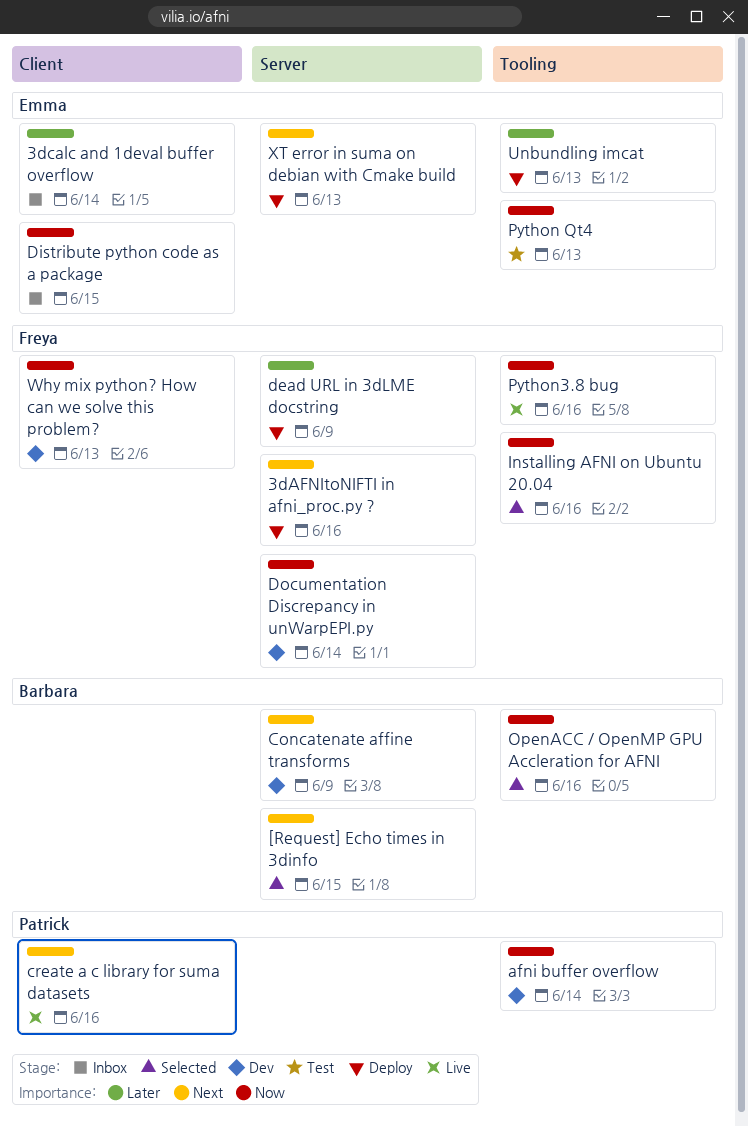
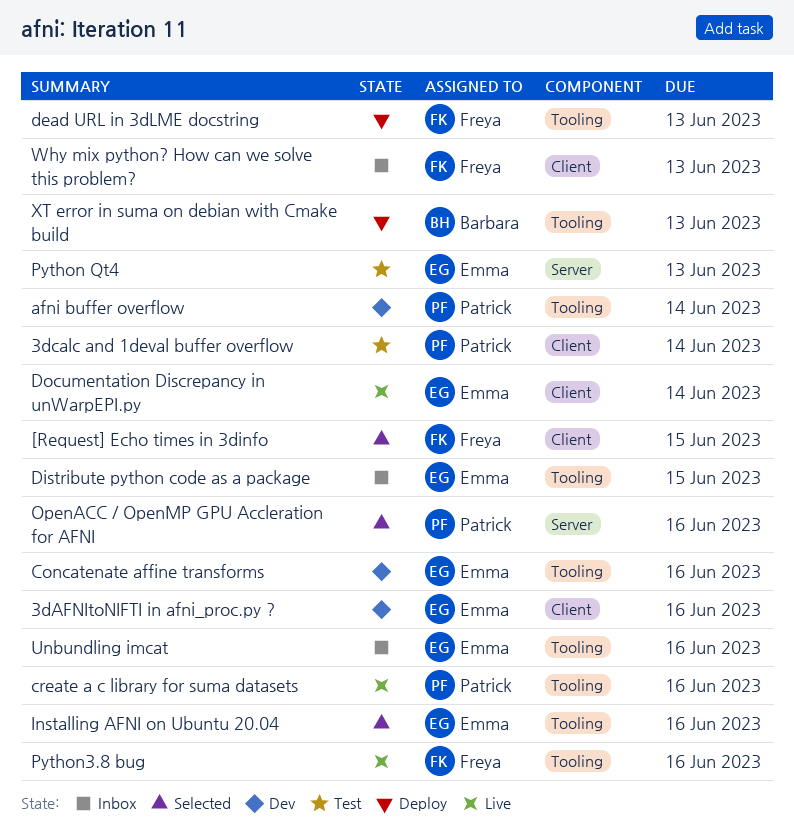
3dAFNItoNIFTI in afni_proc.py ?, status: Deploy -> Dev
3dAFNItoNIFTI in afni_proc.py ?, owner: Freya -> Emma
3dAFNItoNIFTI in afni_proc.py ?, label: Server -> Client
3dcalc and 1deval buffer overflow, status: Inbox -> Test
3dcalc and 1deval buffer overflow, owner: Emma -> Patrick
[Request] Echo times in 3dinfo, owner: Barbara -> Freya
[Request] Echo times in 3dinfo, label: Server -> Client
Concatenate affine transforms, owner: Barbara -> Emma
Concatenate affine transforms, label: Server -> Tooling
Concatenate affine transforms, due: Jun 9 -> Jun 16
create a c library for suma datasets, label: Client -> Tooling
dead URL in 3dLME docstring, label: Server -> Tooling
dead URL in 3dLME docstring, due: Jun 9 -> Jun 13
Distribute python code as a package, label: Client -> Tooling
Documentation Discrepancy in unWarpEPI.py, status: Dev -> Live
Documentation Discrepancy in unWarpEPI.py, owner: Freya -> Emma
Documentation Discrepancy in unWarpEPI.py, label: Server -> Client
Installing AFNI on Ubuntu 20.04, owner: Freya -> Emma
OpenACC / OpenMP GPU Accleration for AFNI, owner: Barbara -> Patrick
OpenACC / OpenMP GPU Accleration for AFNI, label: Tooling -> Server
Python Qt4, label: Tooling -> Server
Unbundling imcat, status: Deploy -> Inbox
Unbundling imcat, due: Jun 13 -> Jun 16
Why mix python? How can we solve this problem?, status: Dev -> Inbox
XT error in suma on debian with Cmake build, owner: Emma -> Barbara
XT error in suma on debian with Cmake build, label: Server -> Tooling

